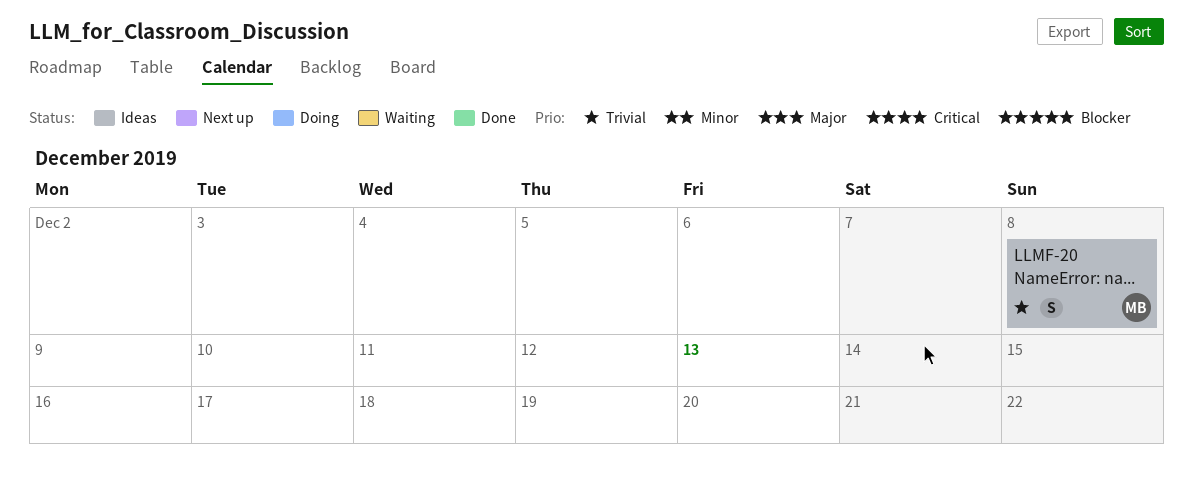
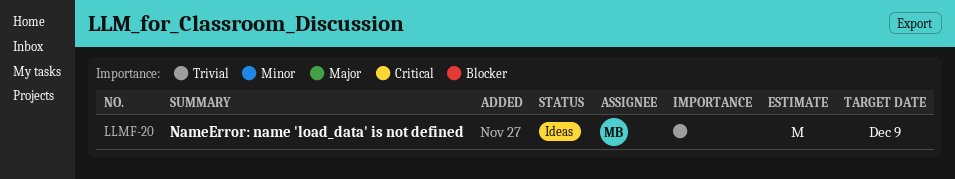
LLMF-20, estimate: S -> M
LLMF-20, due: Dec 8 -> Dec 9

